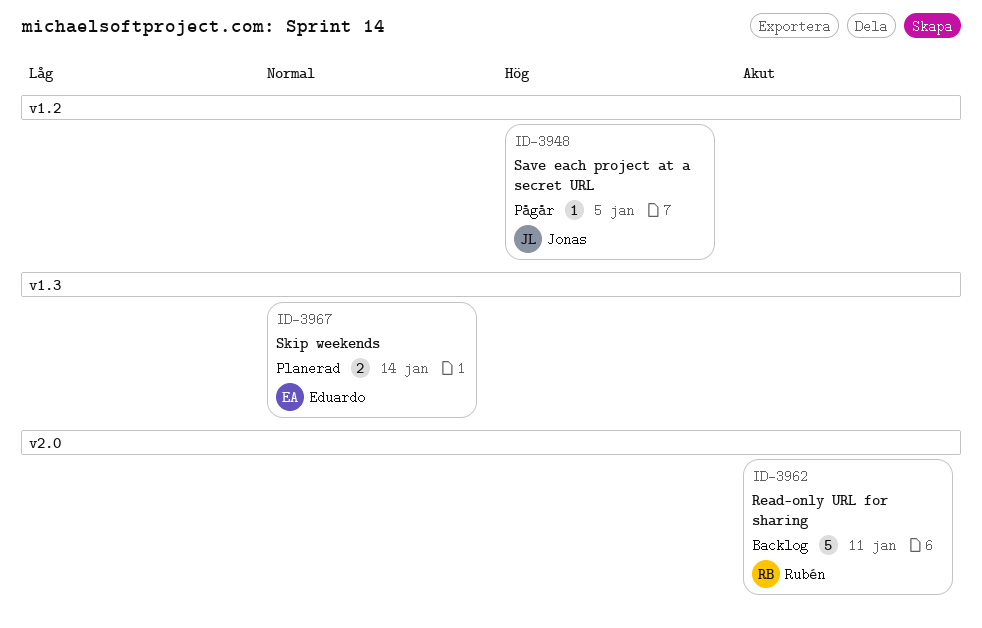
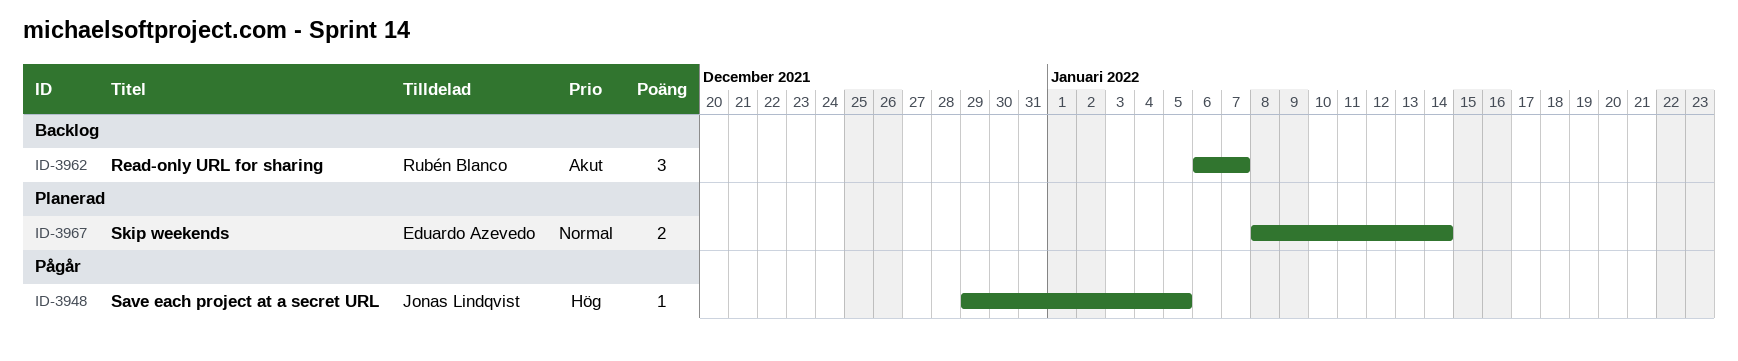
ID-3962, estimate: 5 -> 3
ID-3962, due: Jan 11 -> Jan 7

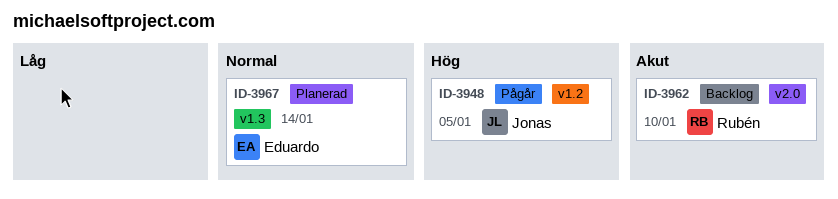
ID-3962, due: Jan 7 -> Jan 10

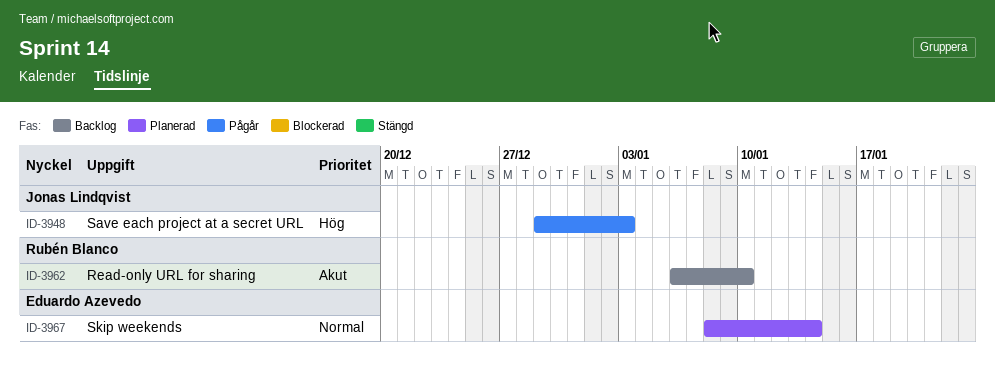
ID-3948, due: Jan 5 -> Jan 3

